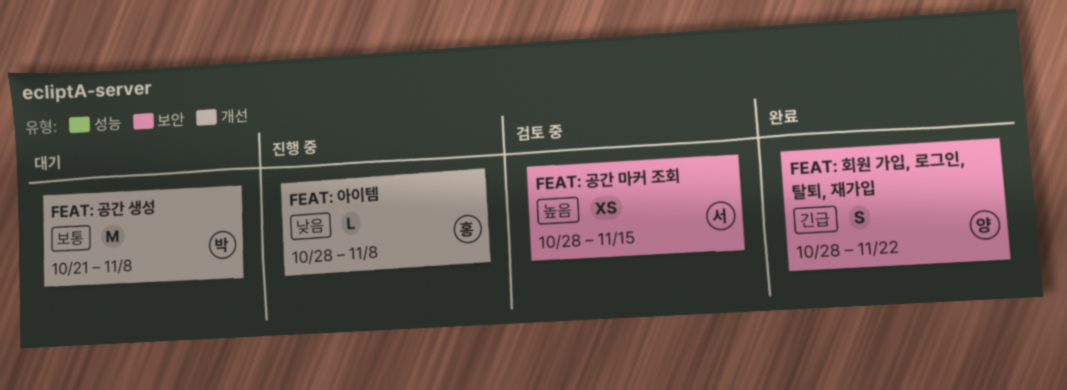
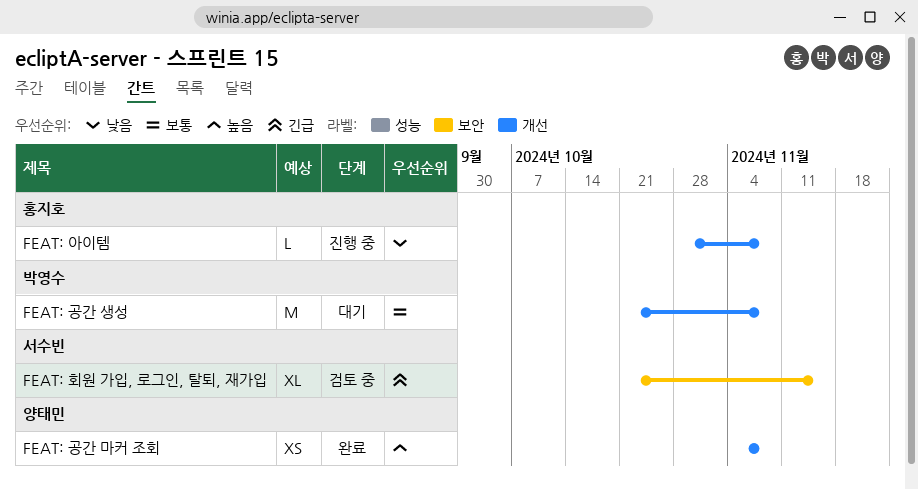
FEAT: 공간 마커 조회, status: 검토 중 -> 완료
FEAT: 공간 마커 조회, owner: 서수빈 -> 양태민
FEAT: 공간 마커 조회, label: 보안 -> 개선
FEAT: 공간 마커 조회, start: Oct 28 -> Nov 4
FEAT: 공간 마커 조회, due: Nov 15 -> Nov 8
FEAT: 회원 가입, 로그인, 탈퇴, 재가입, status: 완료 -> 검토 중
FEAT: 회원 가입, 로그인, 탈퇴, 재가입, owner: 양태민 -> 서수빈
FEAT: 회원 가입, 로그인, 탈퇴, 재가입, estimate: S -> XL
FEAT: 회원 가입, 로그인, 탈퇴, 재가입, start: Oct 28 -> Oct 21
FEAT: 회원 가입, 로그인, 탈퇴, 재가입, due: Nov 22 -> Nov 15

